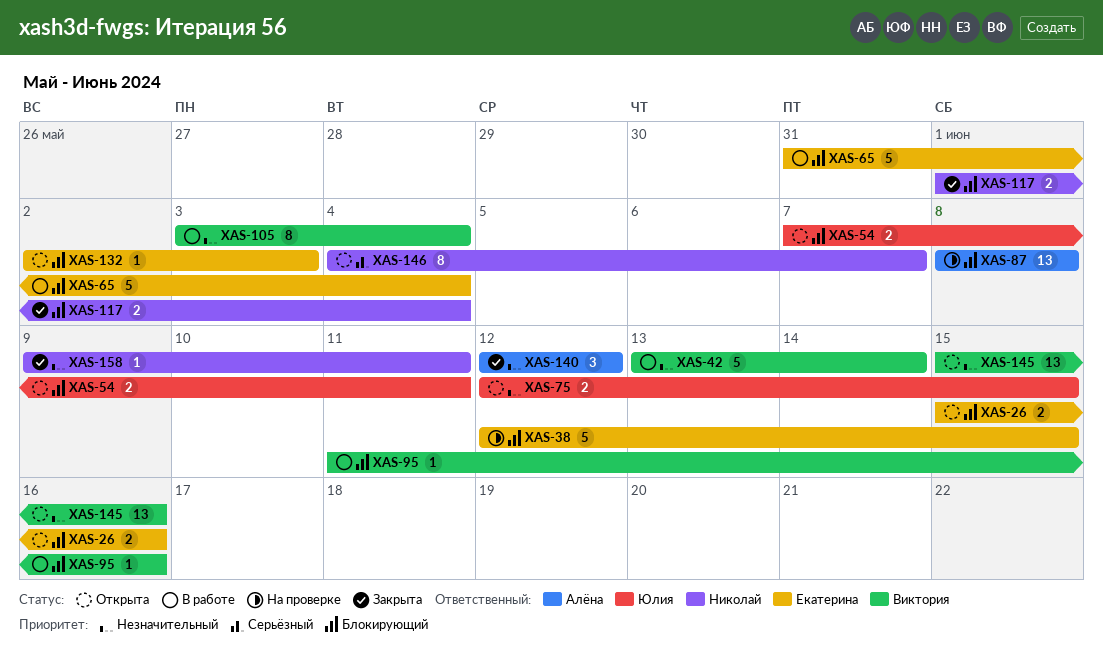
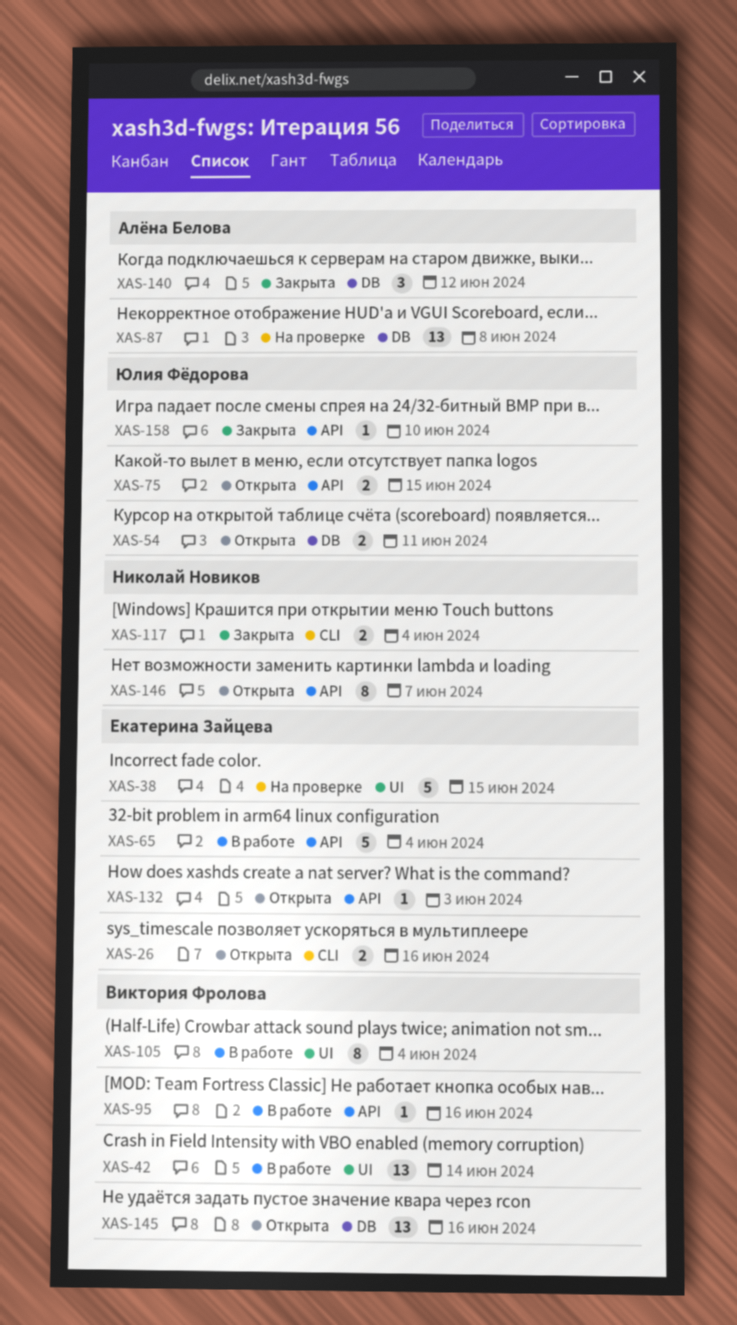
XAS-42, estimate: 5 -> 13
XAS-158, owner: Николай Новиков -> Юлия Фёдорова
XAS-158, due: Jun 11 -> Jun 10

